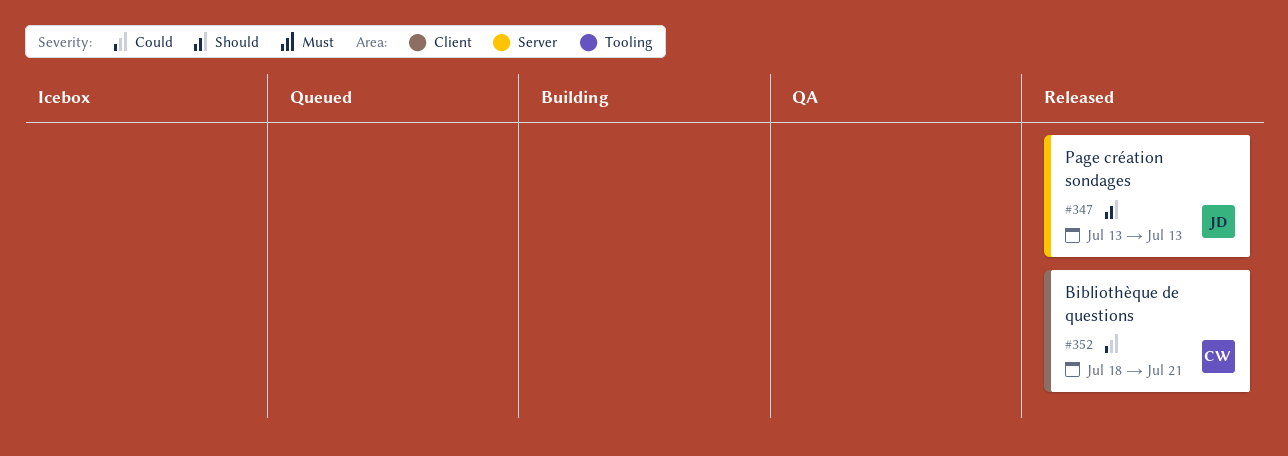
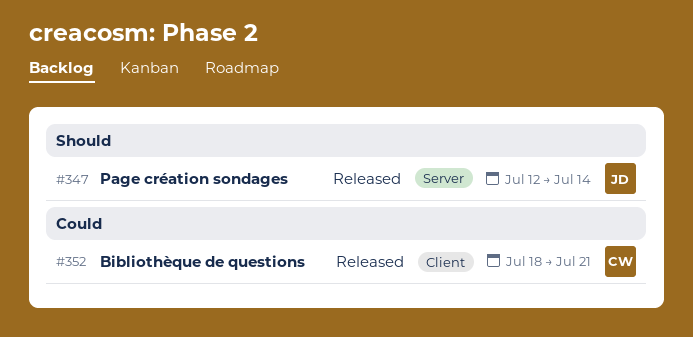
#347, start: Jul 13 -> Jul 12
#347, due: Jul 13 -> Jul 14

